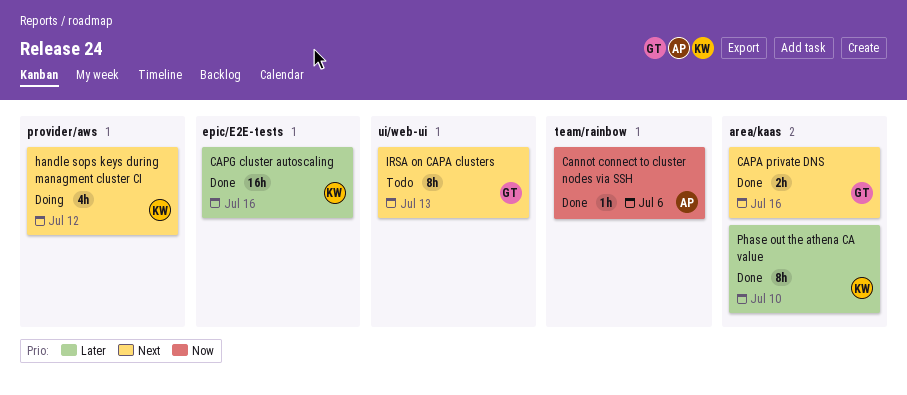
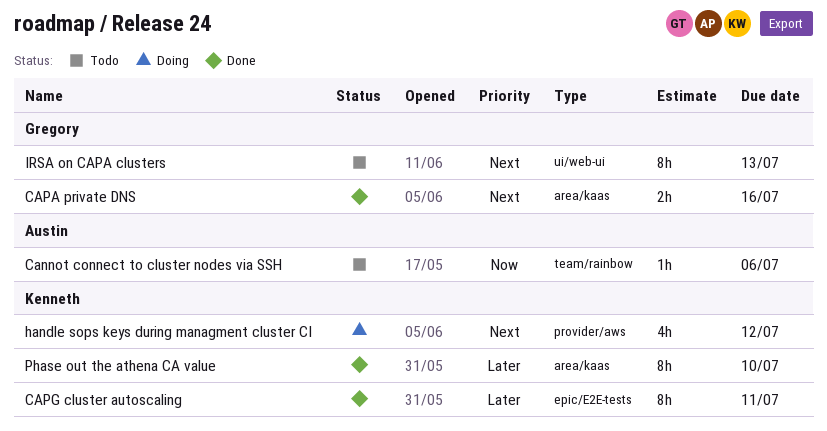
Cannot connect to cluster nodes via SSH, status: Done -> Todo
CAPG cluster autoscaling, estimate: 16h -> 8h
CAPG cluster autoscaling, due: Jul 16 -> Jul 11

